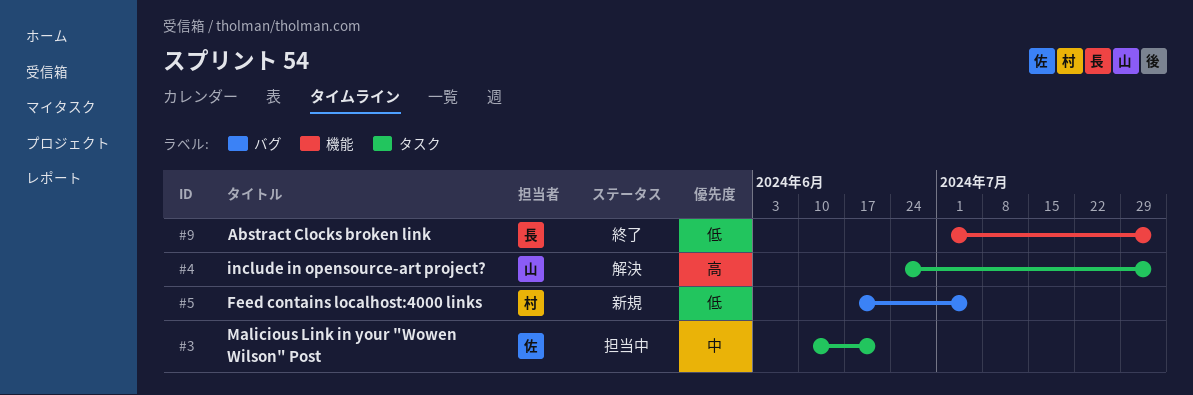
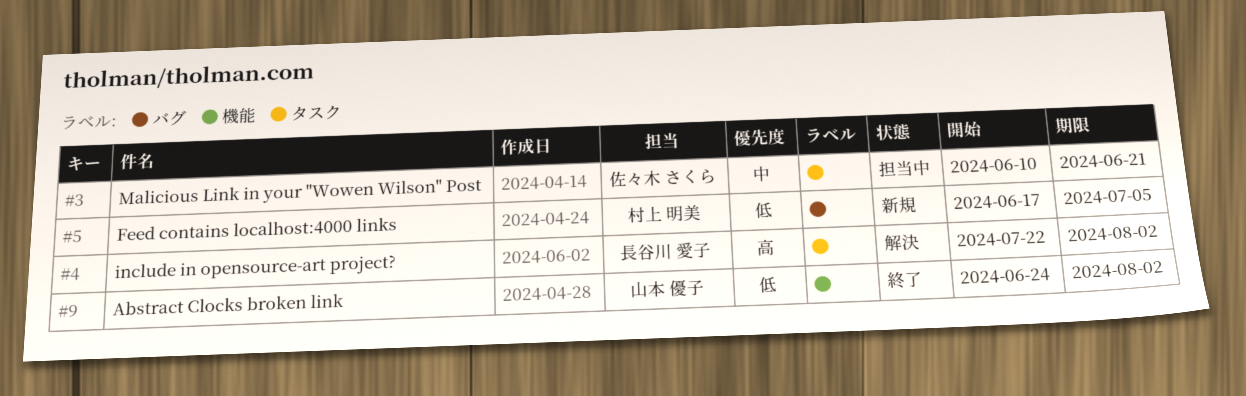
#4, owner: 山本 優子 -> 長谷川 愛子
#4, start: Jun 24 -> Jul 22
#9, owner: 長谷川 愛子 -> 山本 優子
#9, start: Jul 1 -> Jun 24

